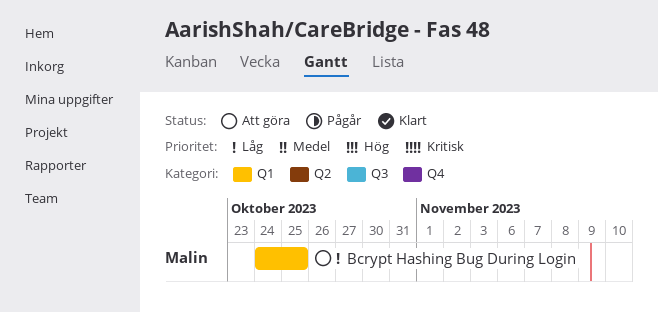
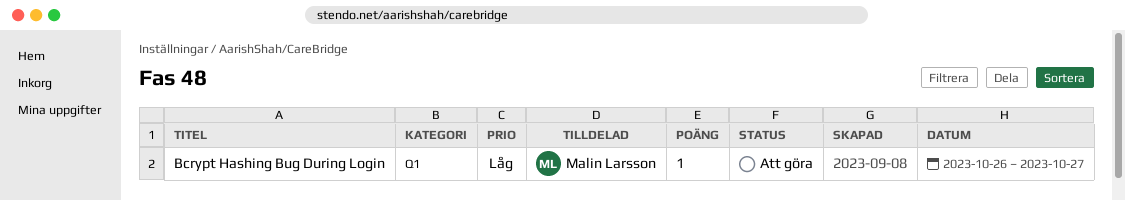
Bcrypt Hashing Bug During Login, start: Oct 24 -> Oct 26
Bcrypt Hashing Bug During Login, due: Oct 25 -> Oct 27

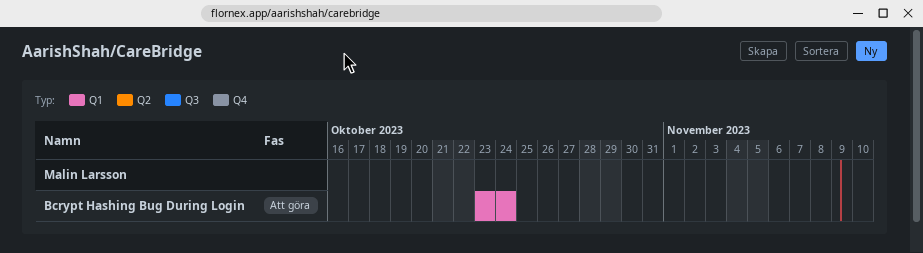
Bcrypt Hashing Bug During Login, start: Oct 26 -> Oct 23
Bcrypt Hashing Bug During Login, due: Oct 27 -> Oct 24

